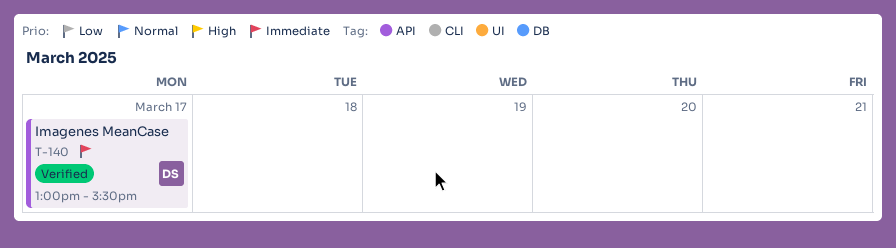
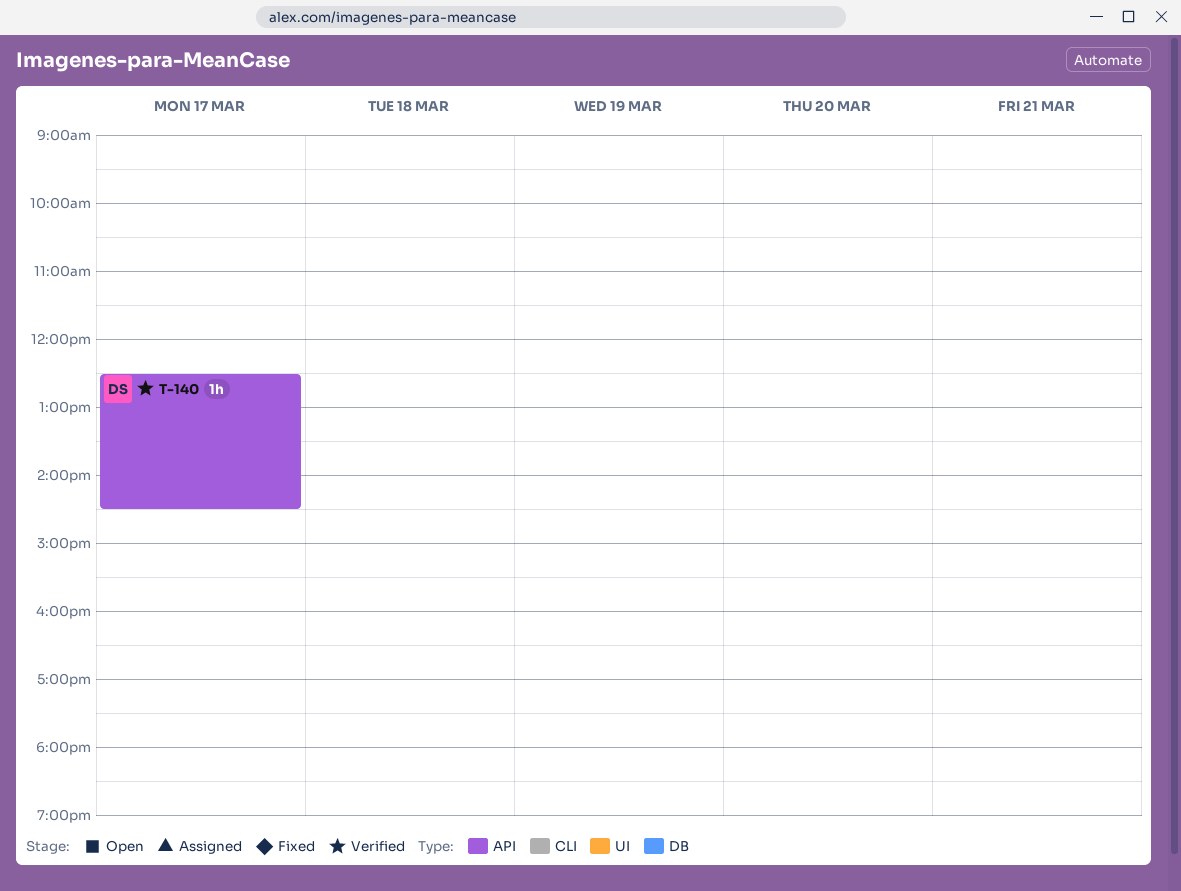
T-140, begins: 13:00 -> 12:30
T-140, ends: 15:30 -> 14:30

